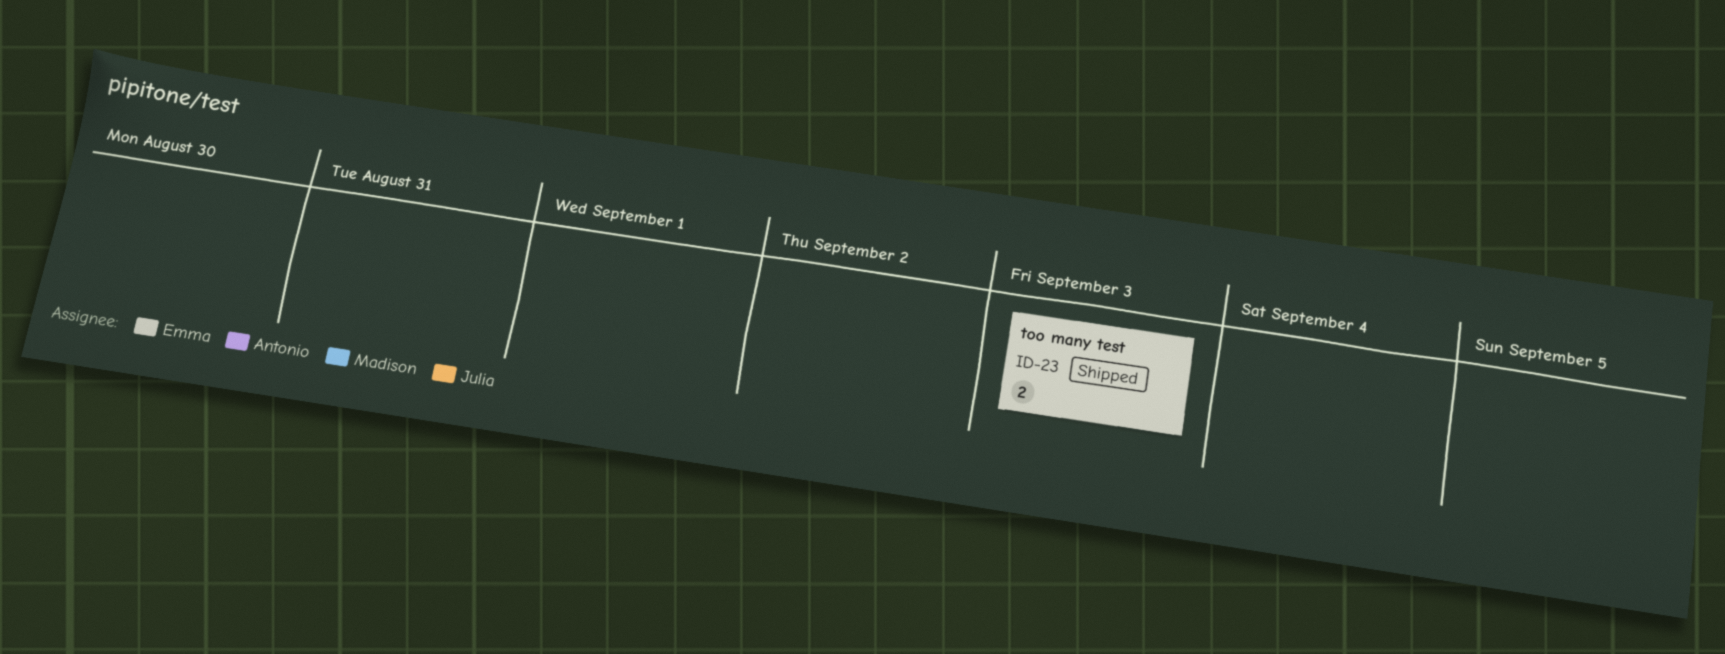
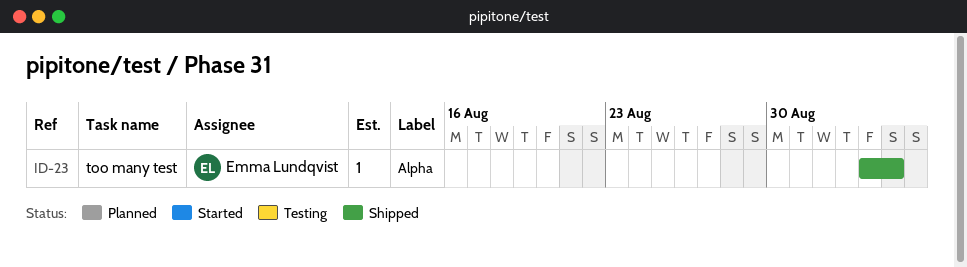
ID-23, estimate: 2 -> 1
ID-23, due: Sep 3 -> Sep 4

